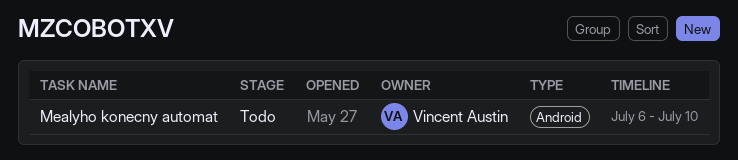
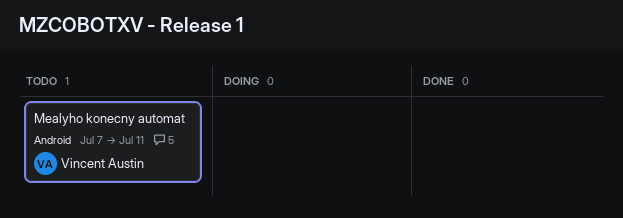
Mealyho konecny automat, start: Jul 6 -> Jul 7
Mealyho konecny automat, due: Jul 10 -> Jul 11

